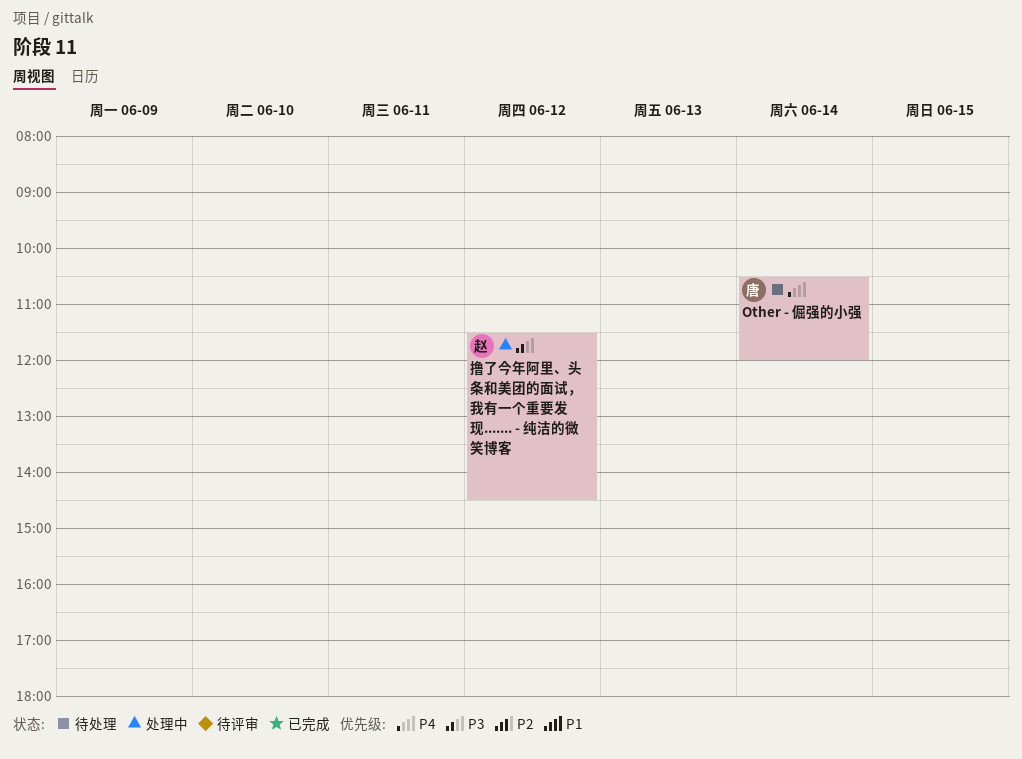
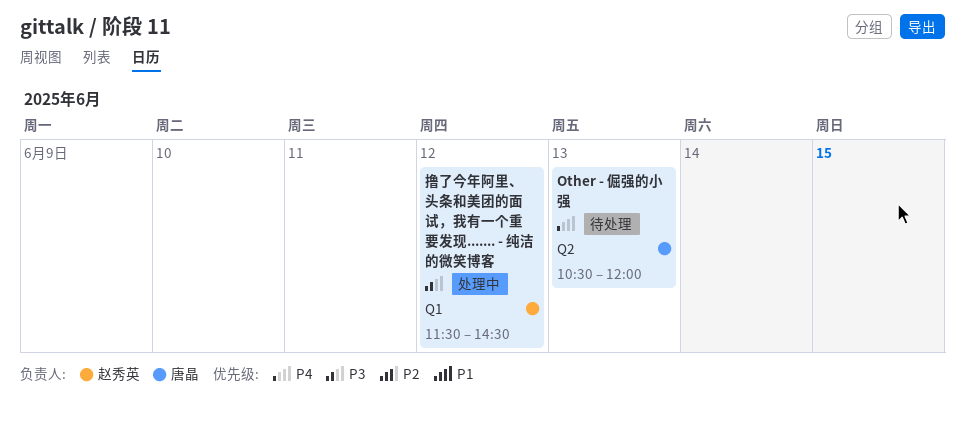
Other - 倔强的小强, day: Jun 14 -> Jun 13

